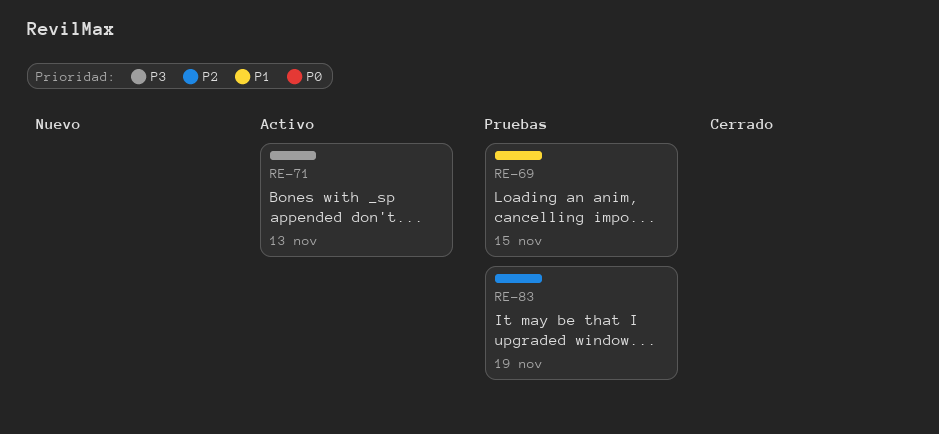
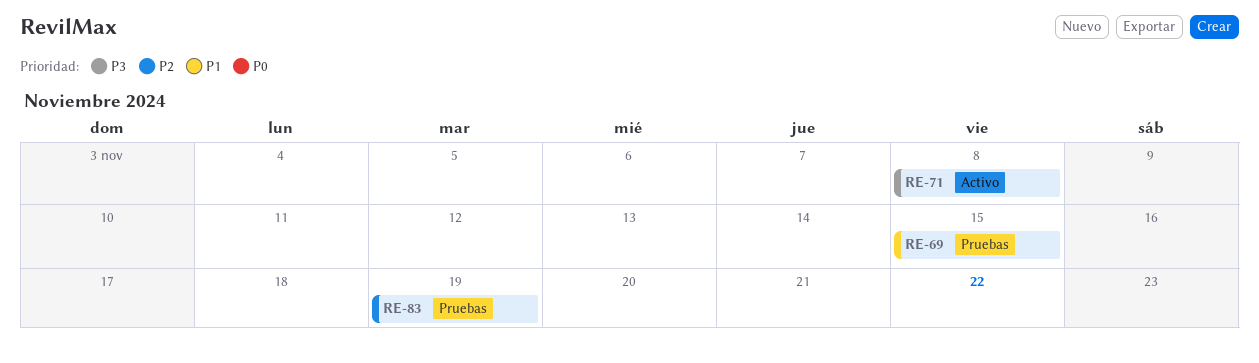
RE-71, due: Nov 13 -> Nov 8

